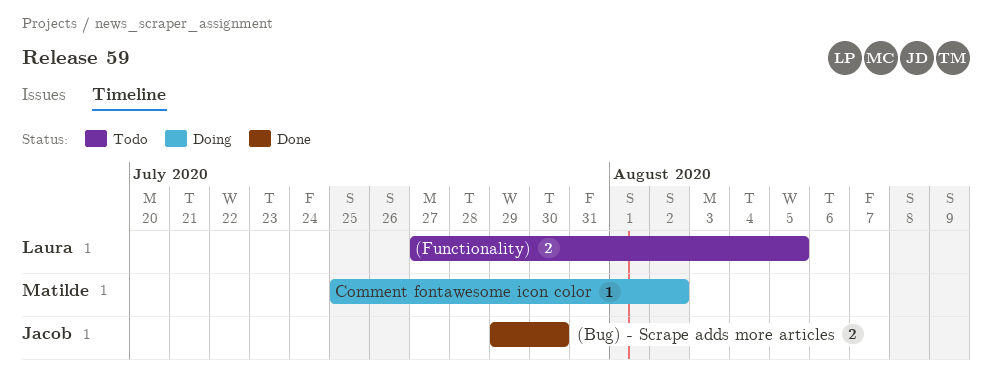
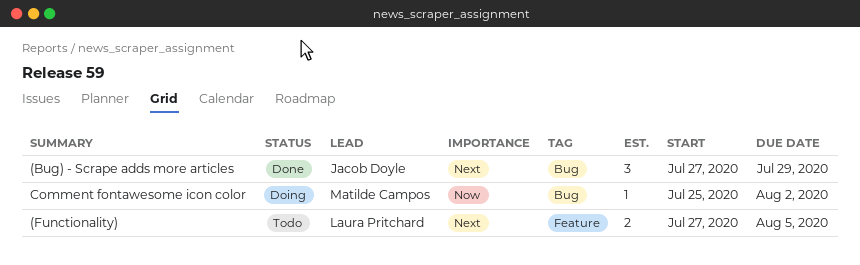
(Bug) - Scrape adds more articles, estimate: 2 -> 3
(Bug) - Scrape adds more articles, start: Jul 29 -> Jul 27
(Bug) - Scrape adds more articles, due: Jul 30 -> Jul 29

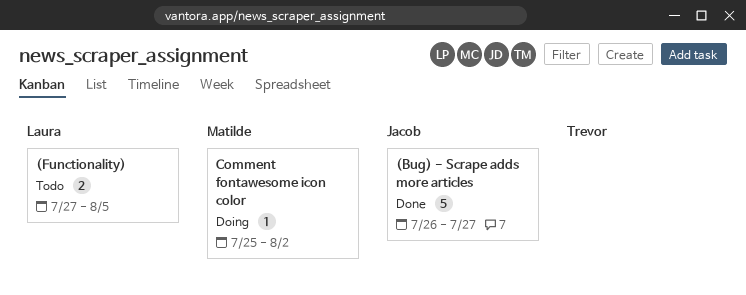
(Bug) - Scrape adds more articles, estimate: 3 -> 5
(Bug) - Scrape adds more articles, start: Jul 27 -> Jul 26
(Bug) - Scrape adds more articles, due: Jul 29 -> Jul 27

